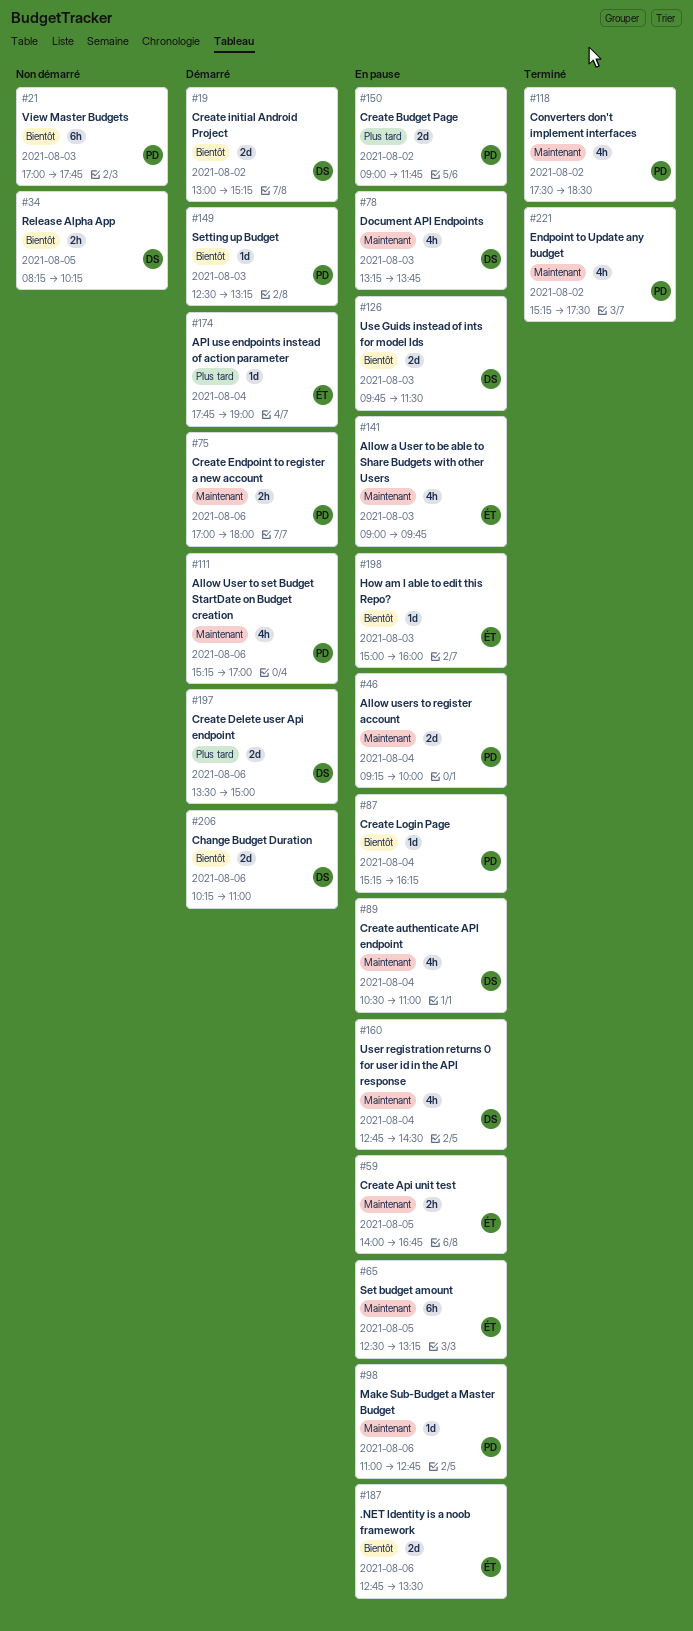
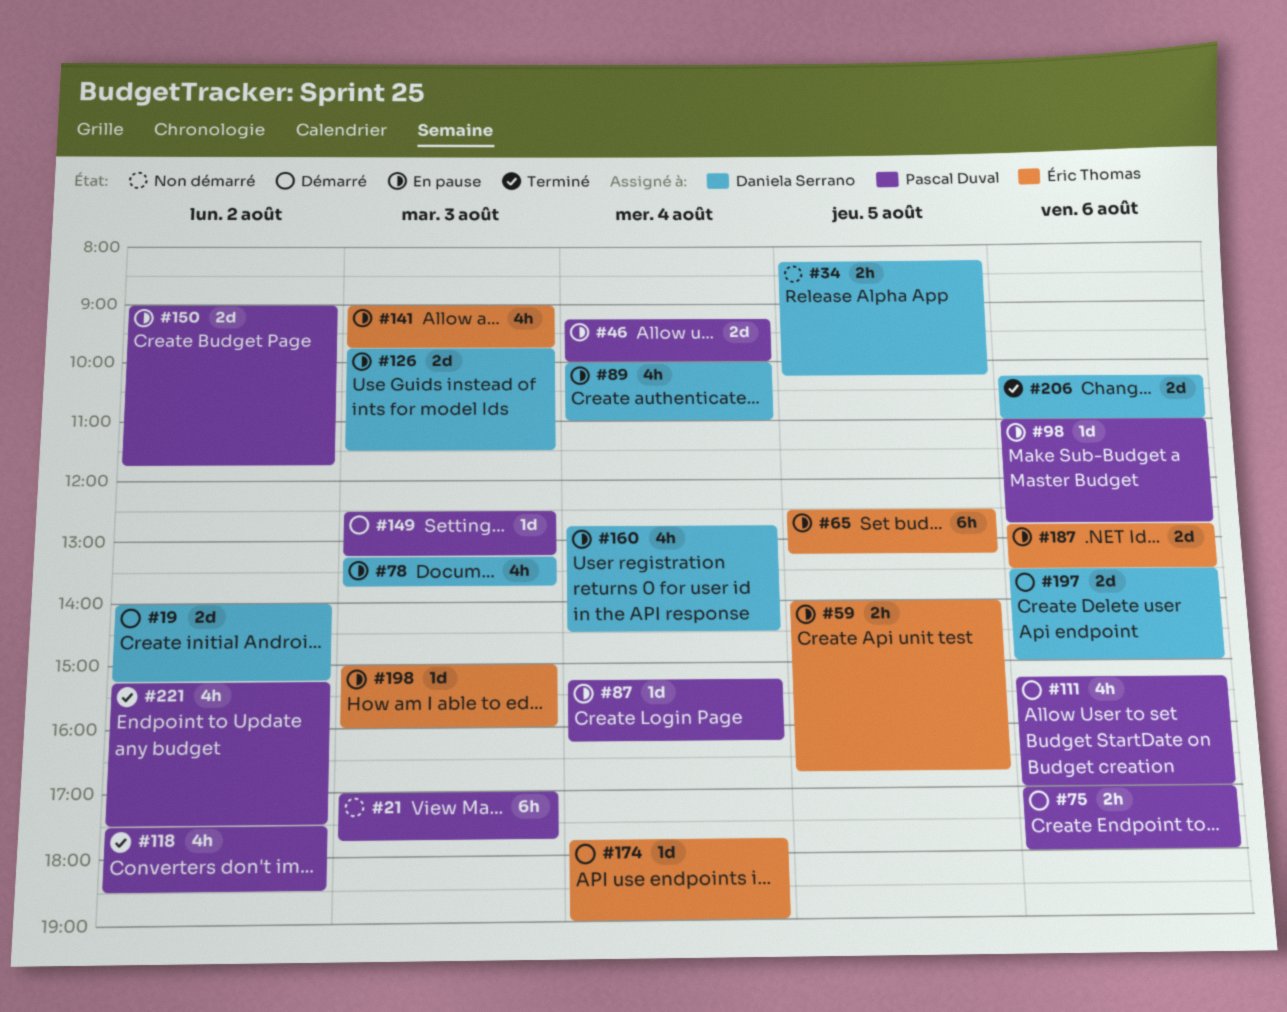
#19, begins: 13:00 -> 14:00
#89, begins: 10:30 -> 10:00
#206, status: Démarré -> Terminé

